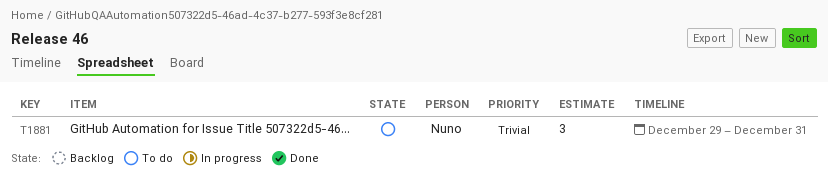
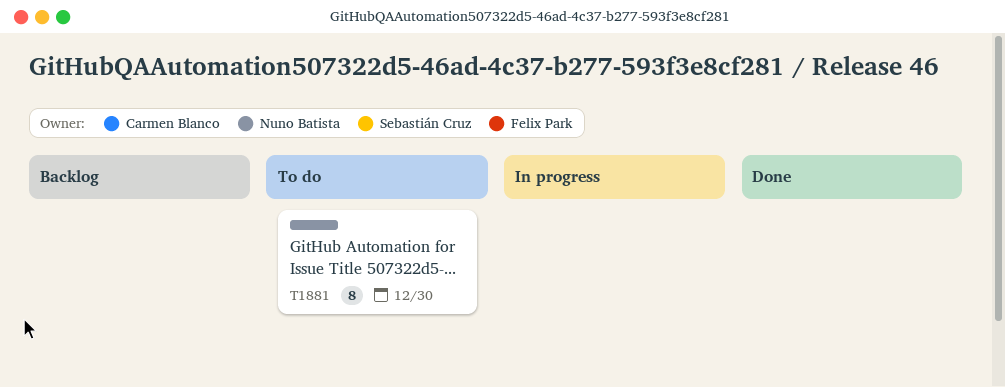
T1881, estimate: 3 -> 8
T1881, due: Dec 31 -> Dec 30

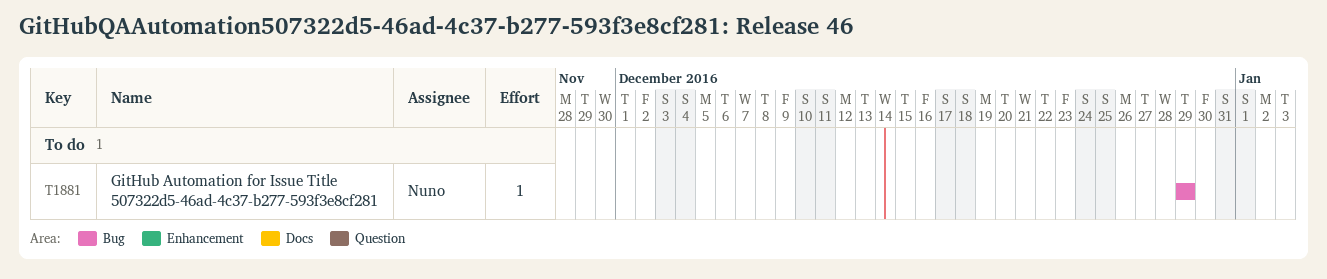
T1881, estimate: 8 -> 1
T1881, due: Dec 30 -> Dec 29

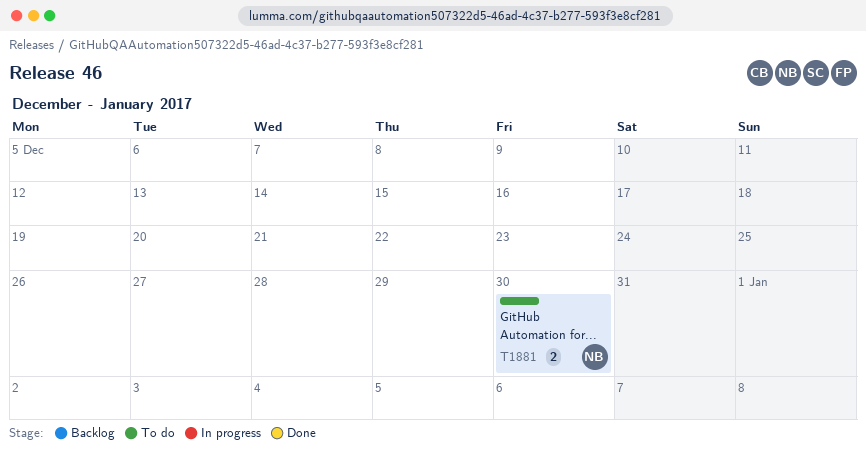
T1881, estimate: 1 -> 2
T1881, due: Dec 29 -> Dec 30

